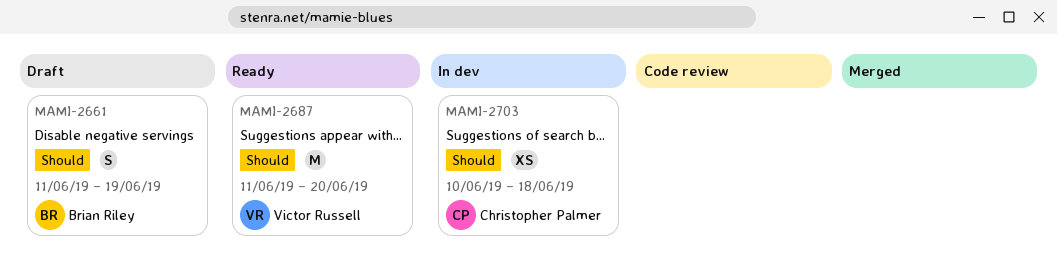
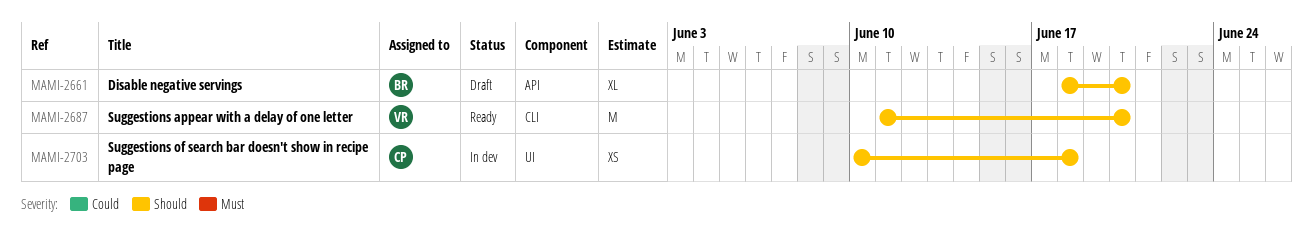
MAMI-2661, estimate: S -> XL
MAMI-2661, start: Jun 11 -> Jun 18
MAMI-2661, due: Jun 19 -> Jun 20

